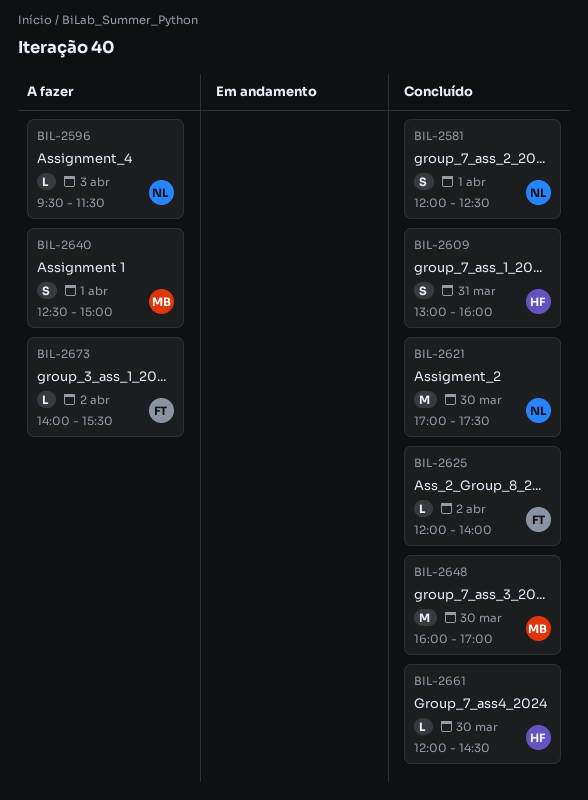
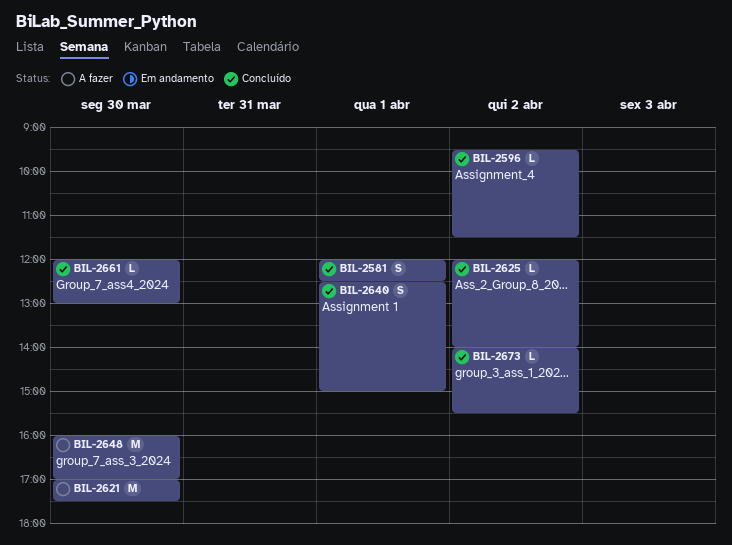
BIL-2596, status: A fazer -> Concluído
BIL-2596, day: Apr 3 -> Apr 2
BIL-2609: present -> none
BIL-2621, status: Concluído -> A fazer
BIL-2640, status: A fazer -> Concluído
BIL-2648, status: Concluído -> A fazer
BIL-2661, ends: 14:30 -> 13:00
BIL-2673, status: A fazer -> Concluído

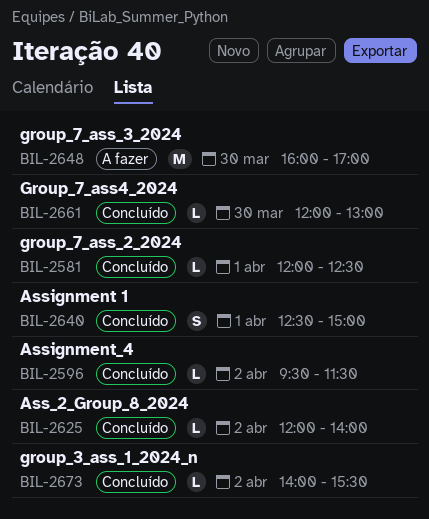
BIL-2581, estimate: S -> L
BIL-2621: present -> none

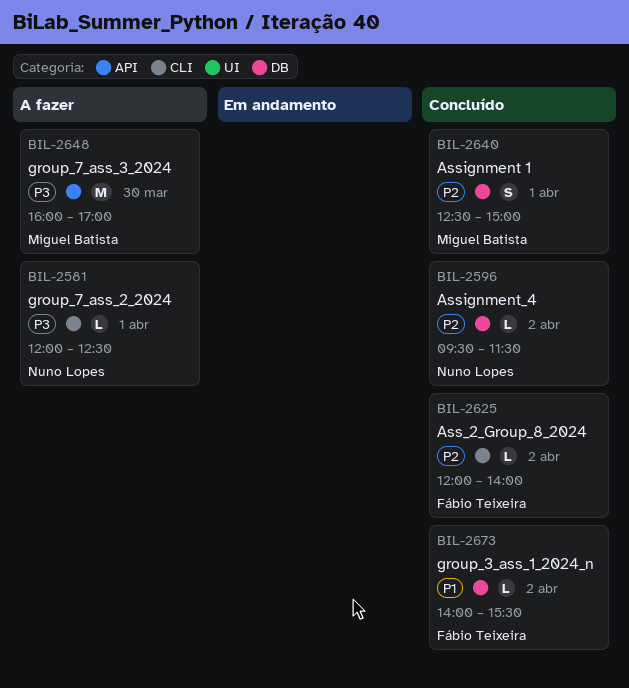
BIL-2581, status: Concluído -> A fazer
BIL-2661: present -> none

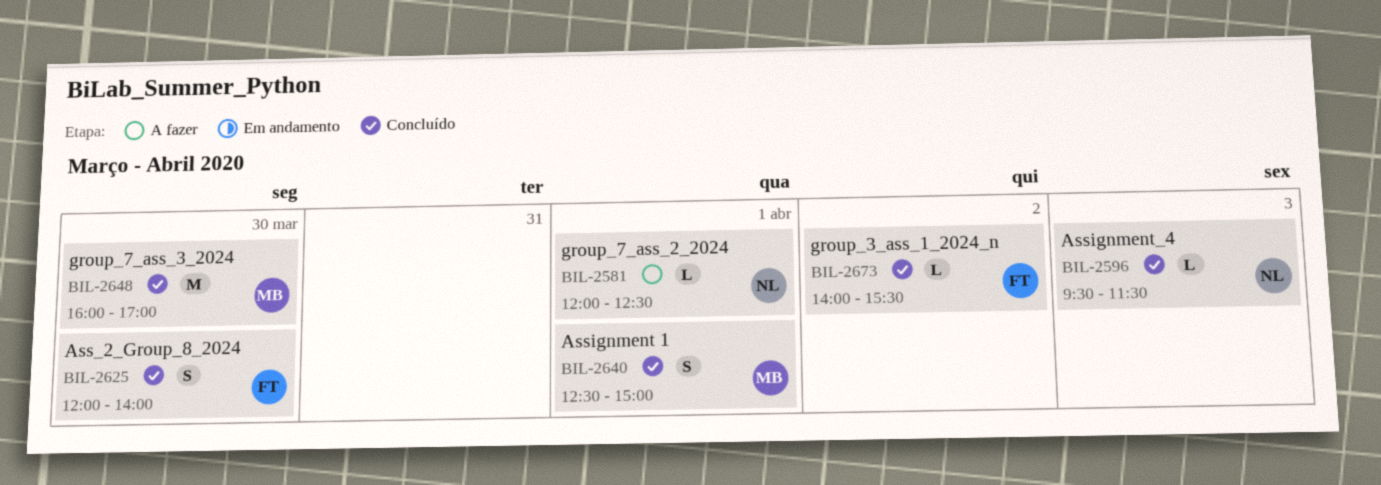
BIL-2596, day: Apr 2 -> Apr 3
BIL-2625, estimate: L -> S
BIL-2625, day: Apr 2 -> Mar 30
BIL-2648, status: A fazer -> Concluído

